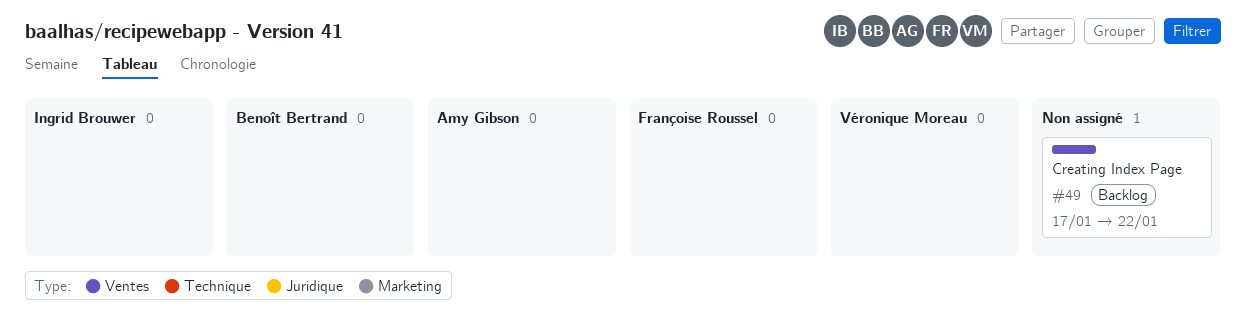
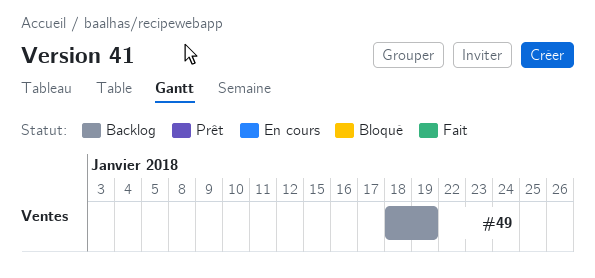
#49, start: Jan 17 -> Jan 18
#49, due: Jan 22 -> Jan 19

